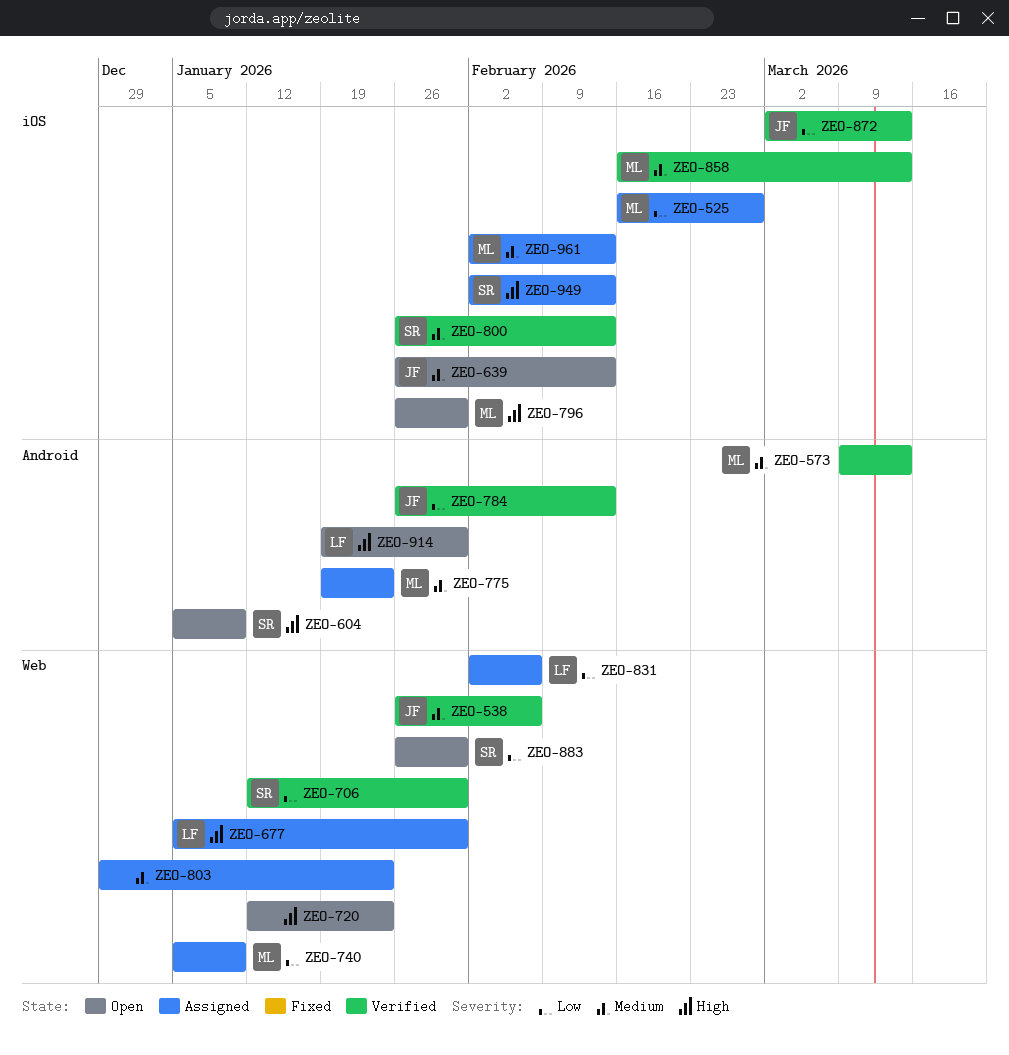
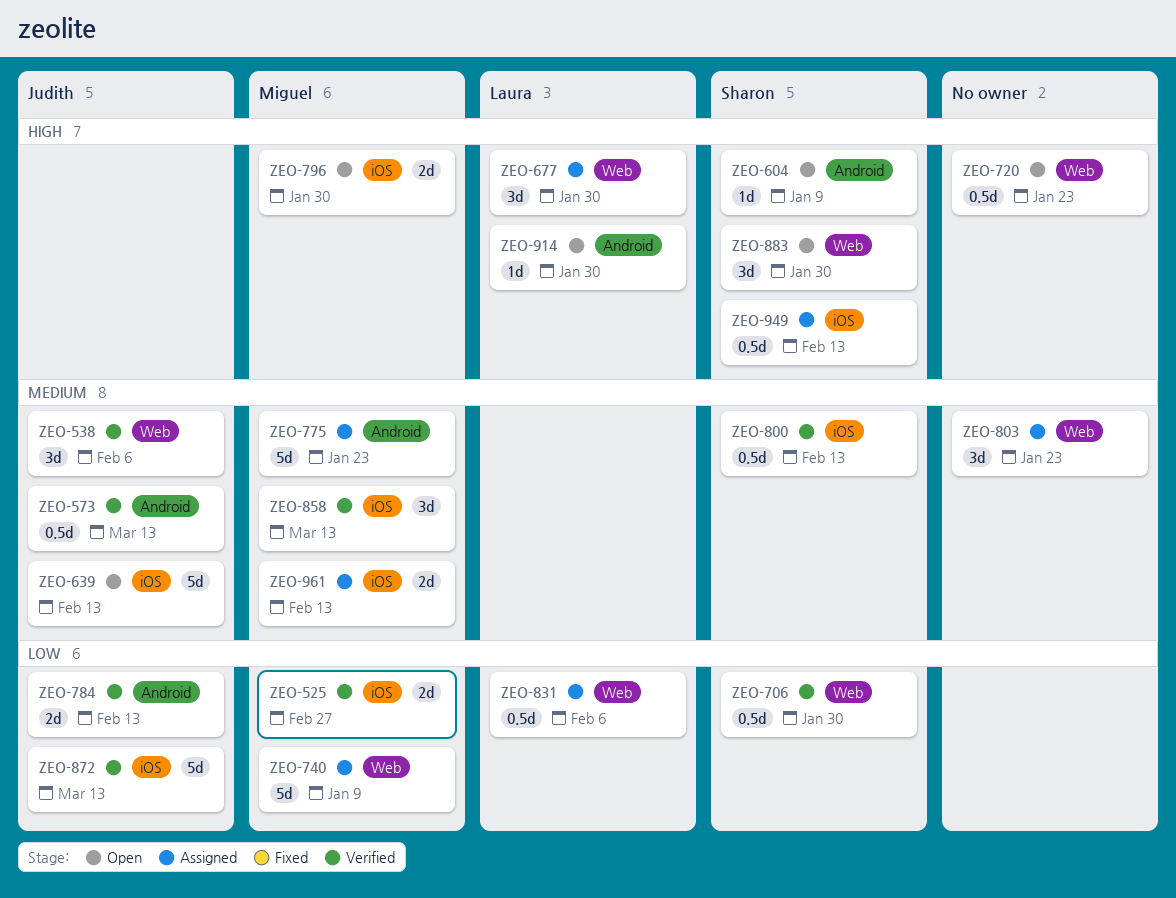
ZEO-525, status: Assigned -> Verified
ZEO-573, owner: Miguel -> Judith
ZEO-883, priority: Low -> High

